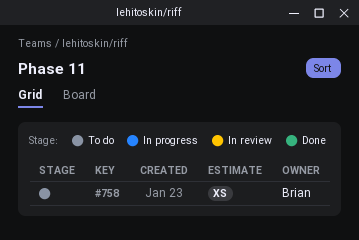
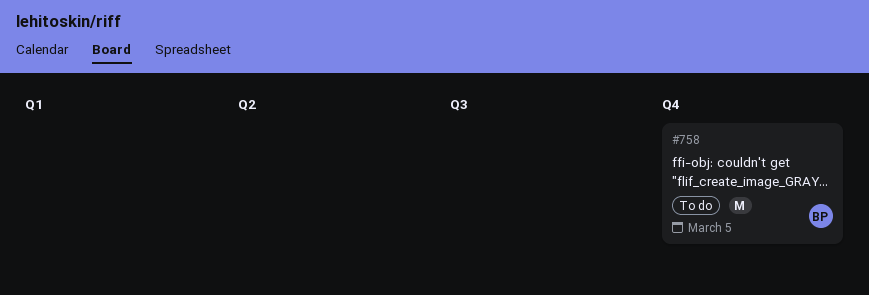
#758, estimate: XS -> M

